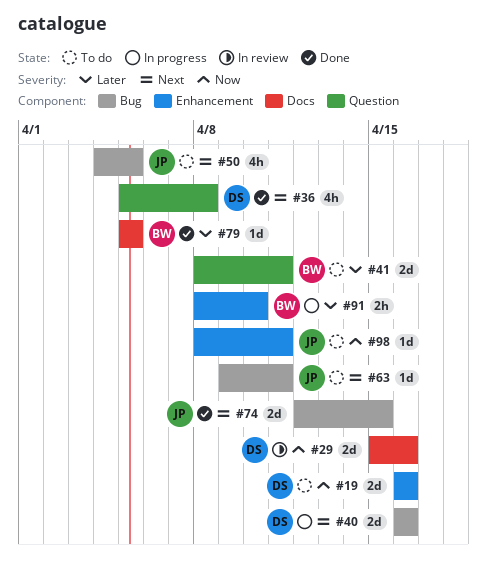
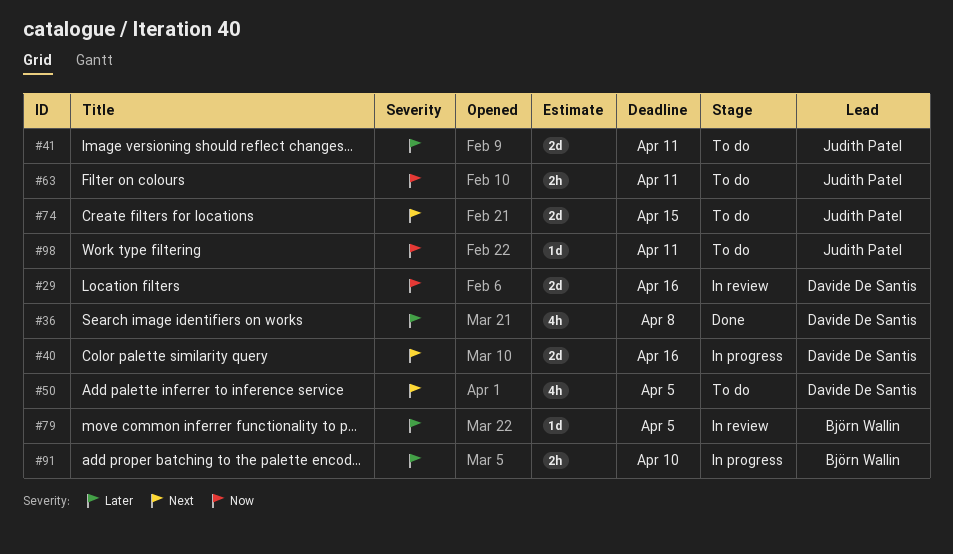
#19: present -> none
#36, priority: Next -> Later
#41, owner: Björn Wallin -> Judith Patel
#50, owner: Judith Patel -> Davide De Santis
#63, priority: Next -> Now
#63, estimate: 1d -> 2h
#74, status: Done -> To do
#79, status: Done -> In review

